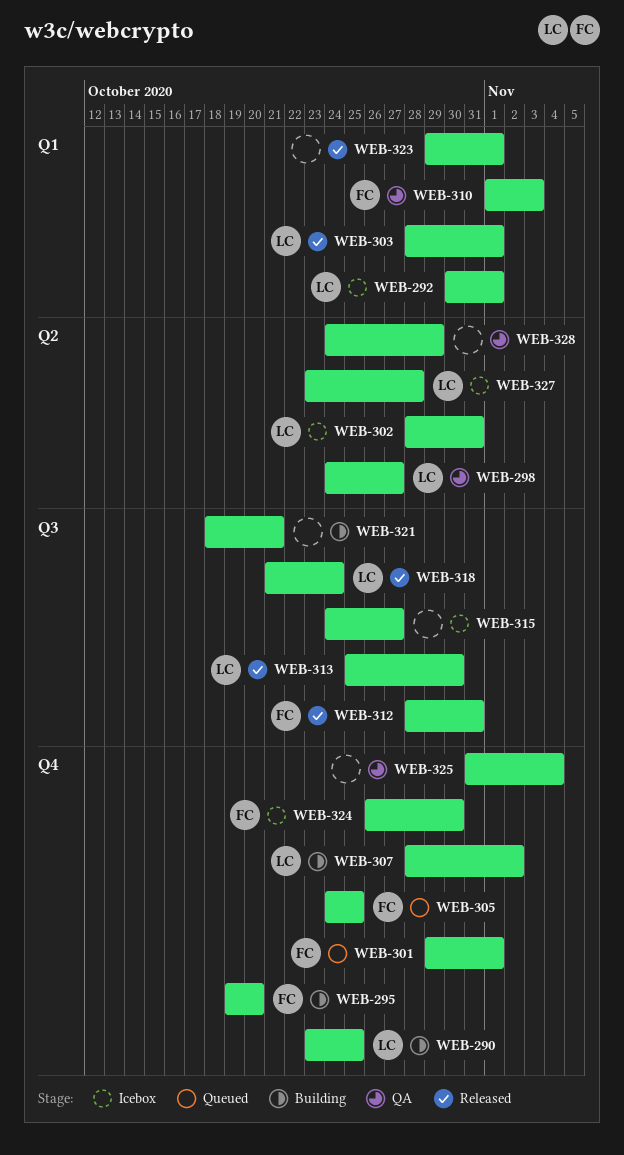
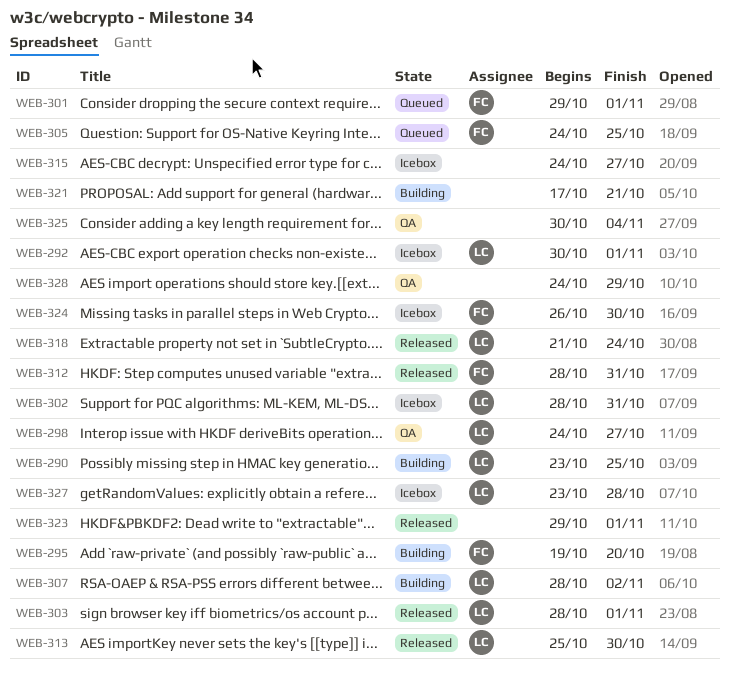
WEB-310: present -> none
WEB-321, start: Oct 18 -> Oct 17
WEB-325, start: Oct 31 -> Oct 30

